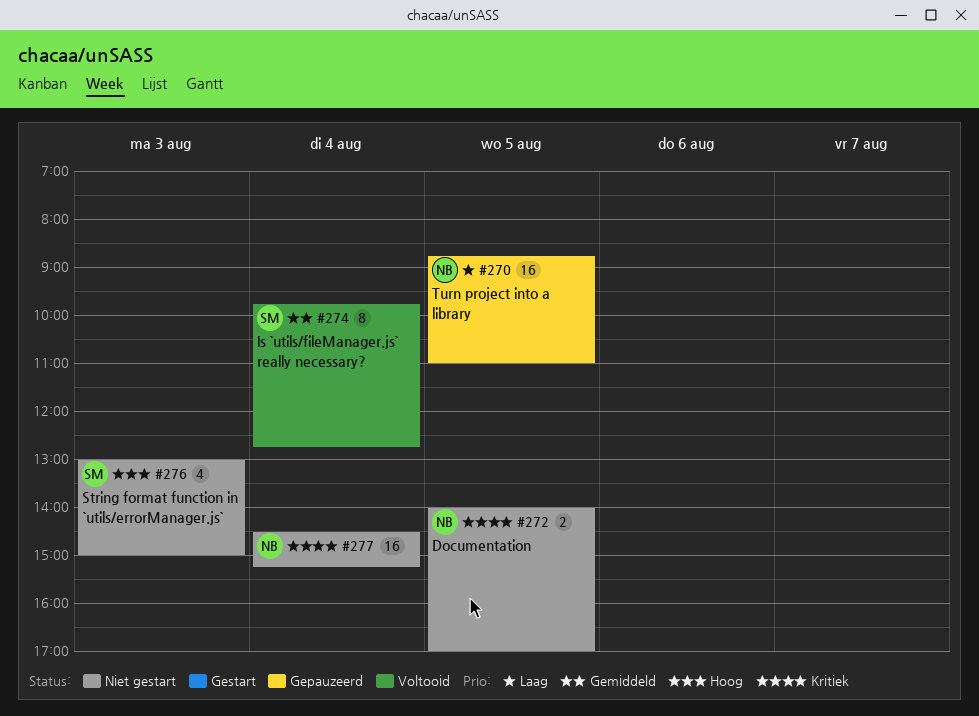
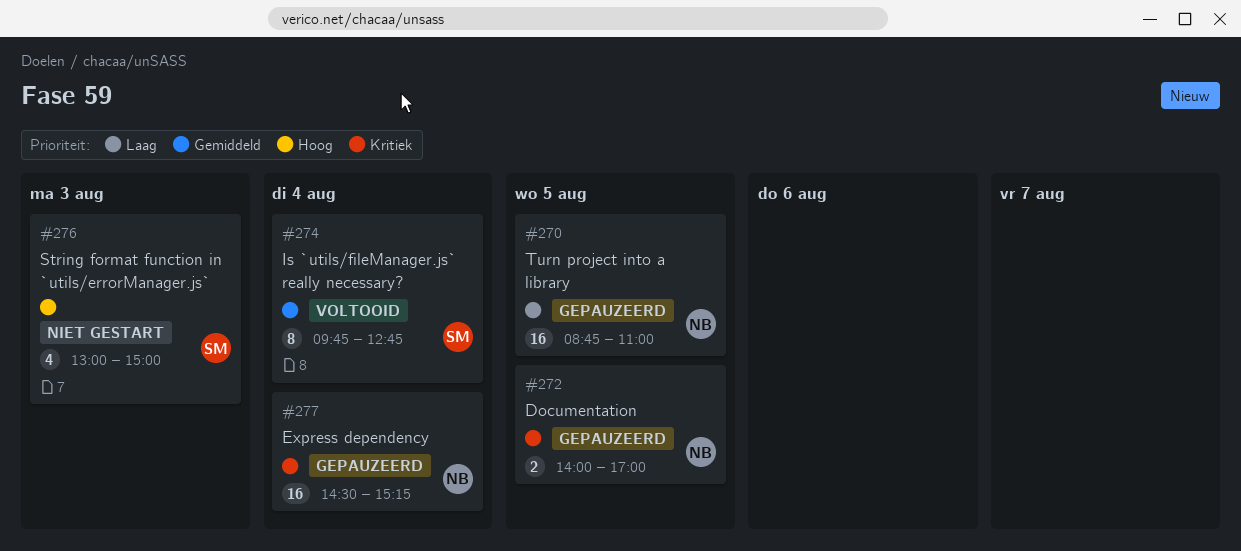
#272, status: Niet gestart -> Gepauzeerd
#277, status: Niet gestart -> Gepauzeerd

